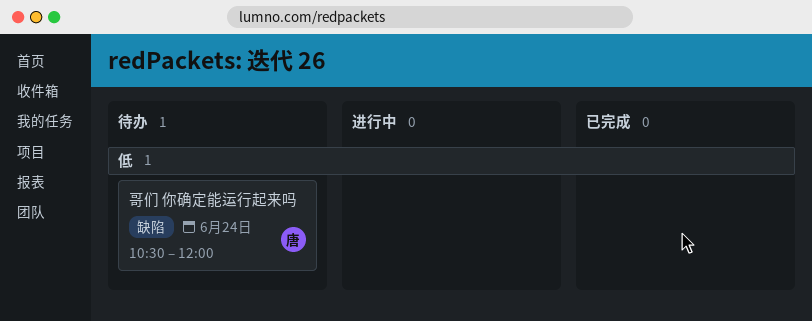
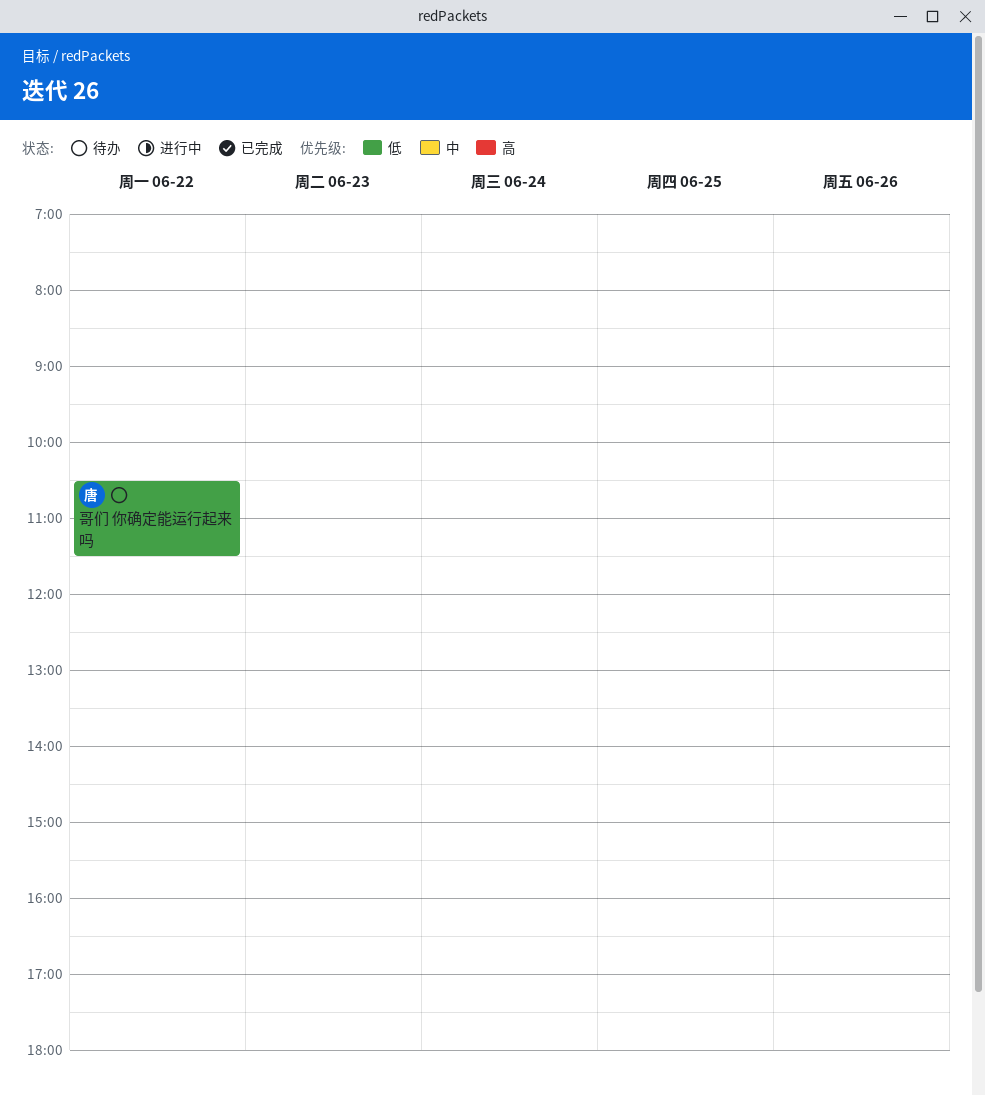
哥们 你确定能运行起来吗, day: Jun 24 -> Jun 22
哥们 你确定能运行起来吗, ends: 12:00 -> 11:30

